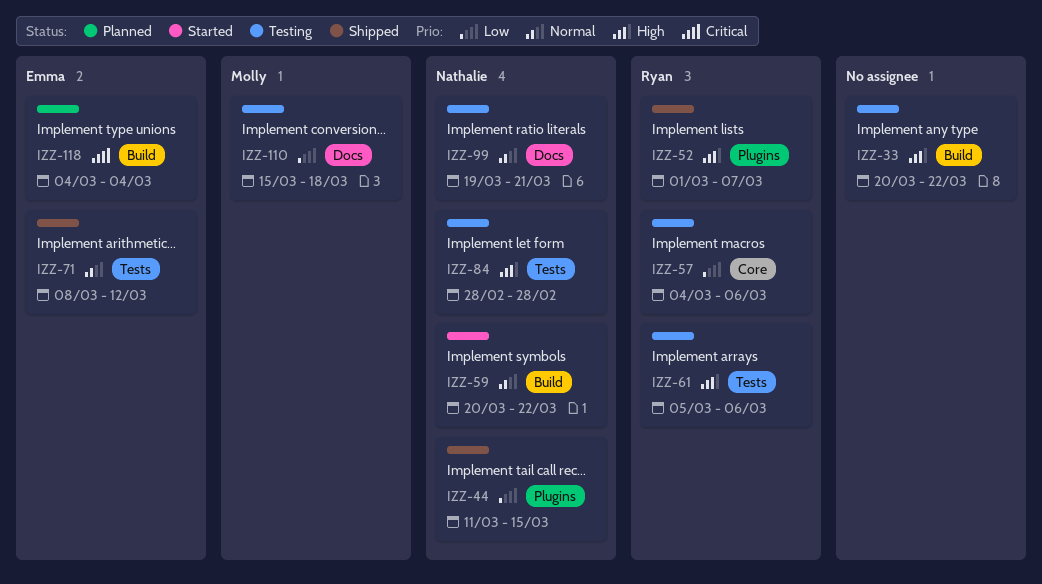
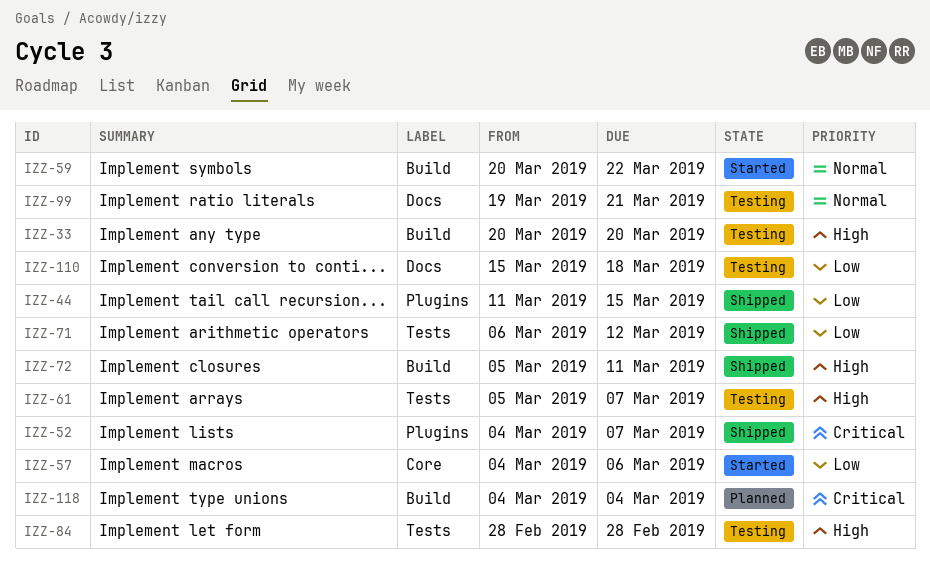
IZZ-33, due: Mar 22 -> Mar 20
IZZ-52, priority: High -> Critical
IZZ-52, start: Mar 1 -> Mar 4
IZZ-57, status: Testing -> Started
IZZ-61, due: Mar 6 -> Mar 7
IZZ-71, priority: Normal -> Low
IZZ-71, start: Mar 8 -> Mar 6
IZZ-72: none -> present

